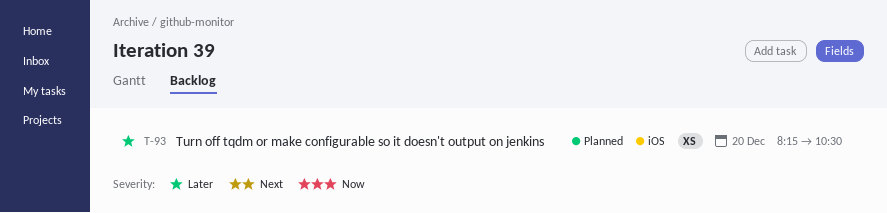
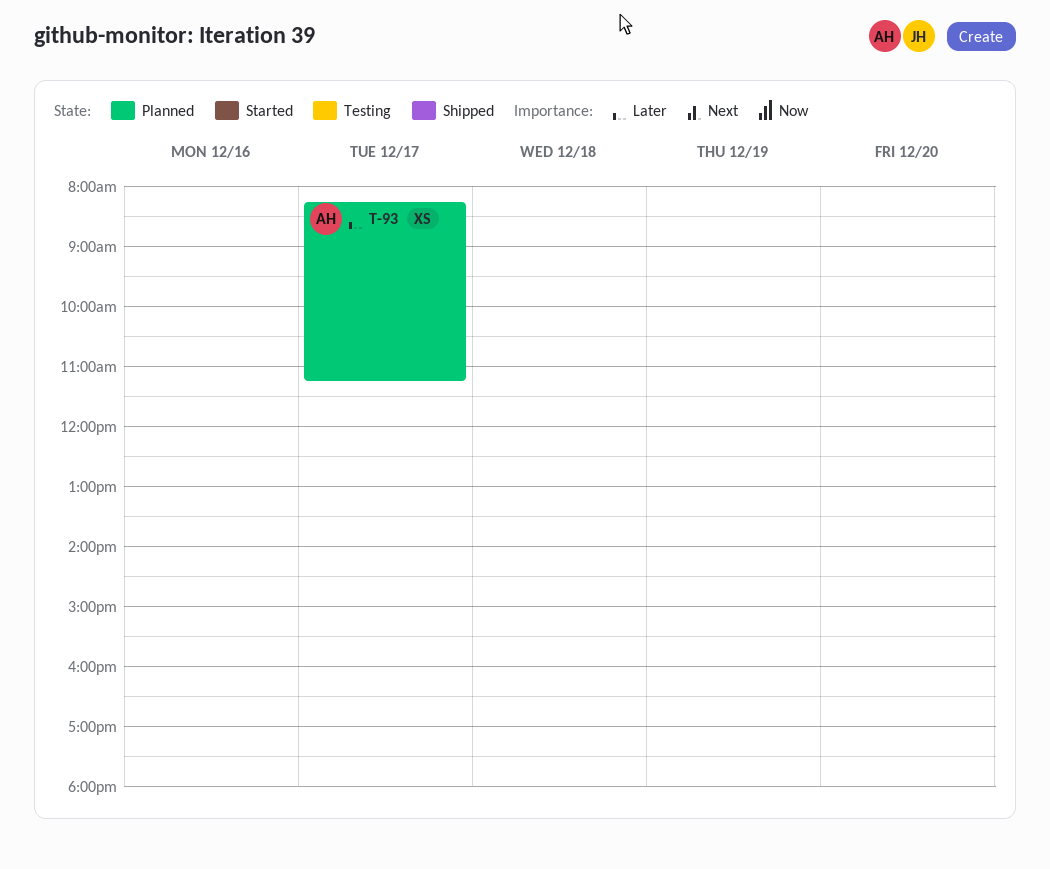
T-93, day: Dec 20 -> Dec 17
T-93, ends: 10:30 -> 11:15

